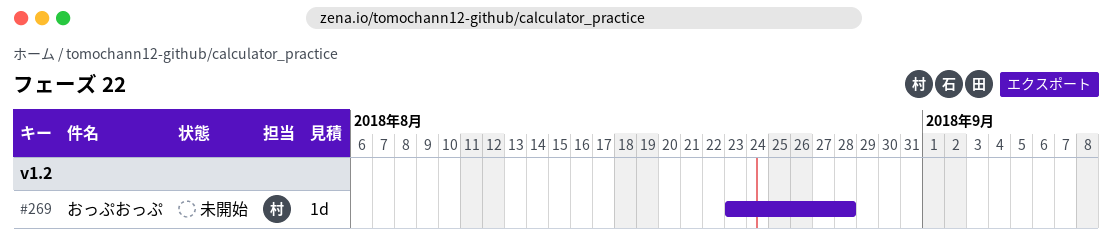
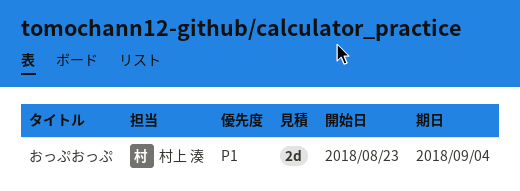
おっぷおっぷ, estimate: 1d -> 2d
おっぷおっぷ, due: Aug 28 -> Sep 4

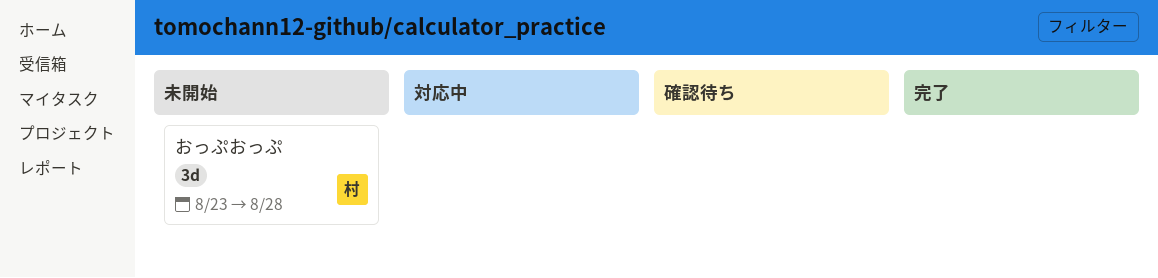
おっぷおっぷ, estimate: 2d -> 3d
おっぷおっぷ, due: Sep 4 -> Aug 28

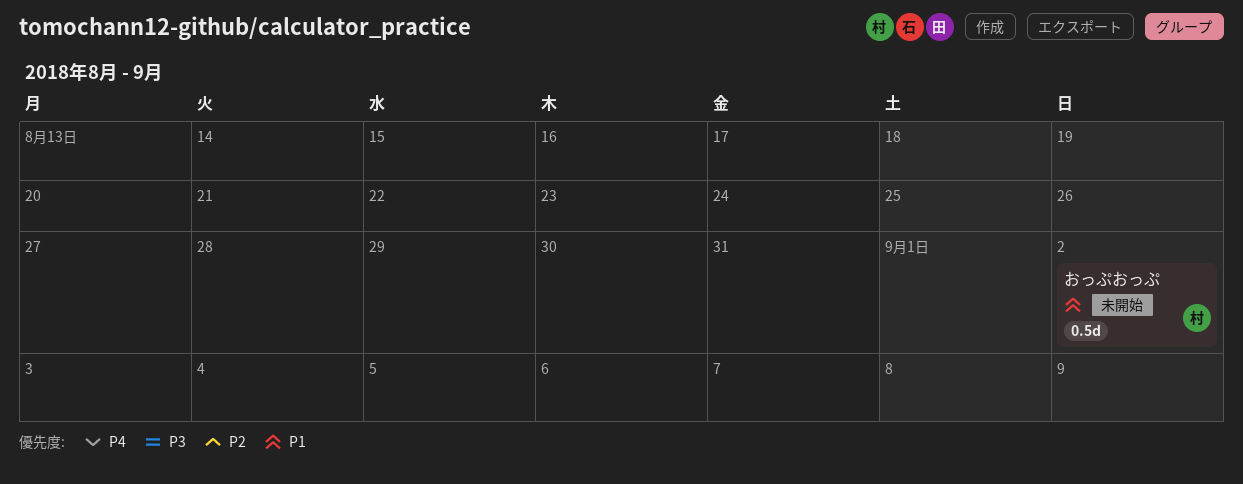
おっぷおっぷ, estimate: 3d -> 0.5d
おっぷおっぷ, due: Aug 28 -> Sep 2

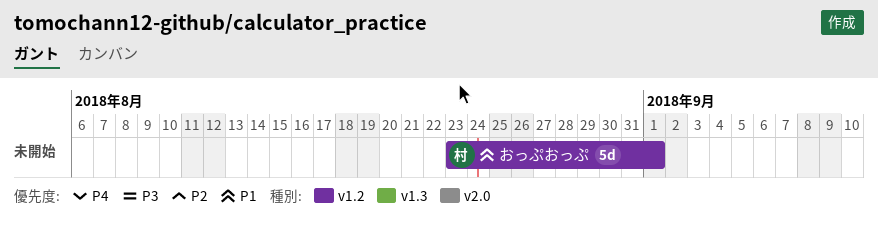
おっぷおっぷ, estimate: 0.5d -> 5d
おっぷおっぷ, due: Sep 2 -> Sep 1

